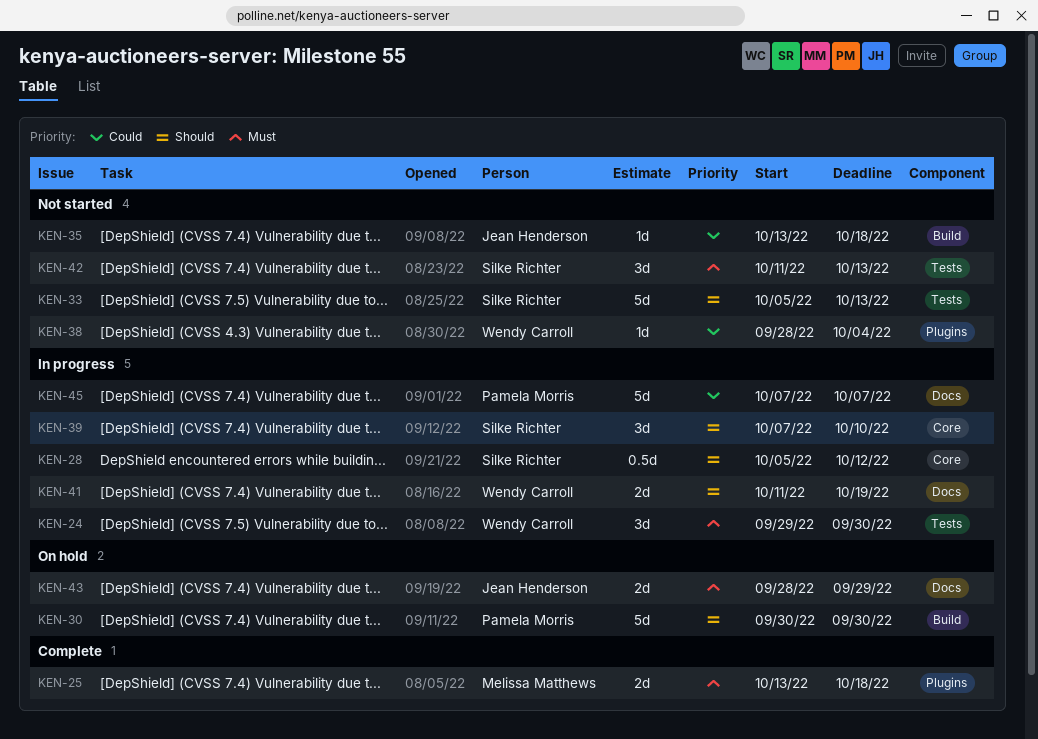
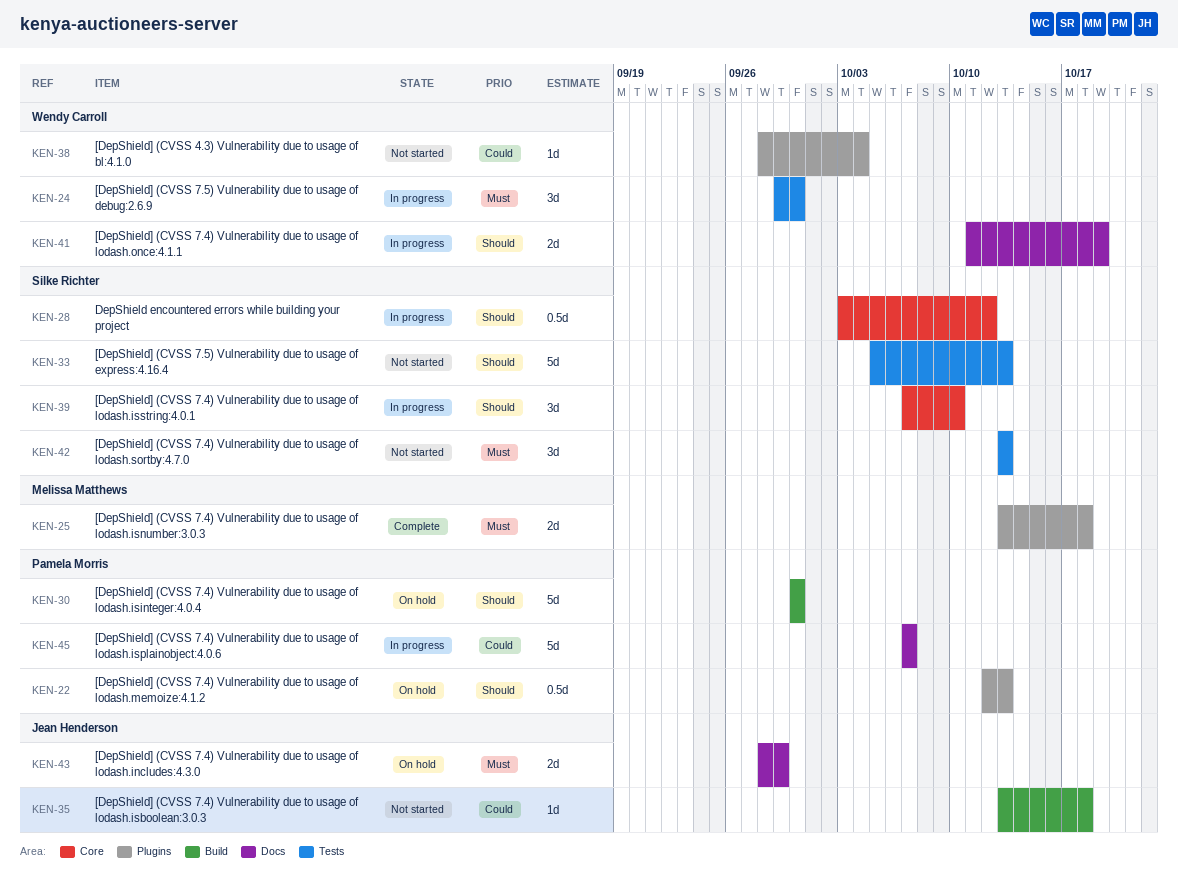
KEN-22: none -> present
KEN-28, start: Oct 5 -> Oct 3
KEN-42, start: Oct 11 -> Oct 13

